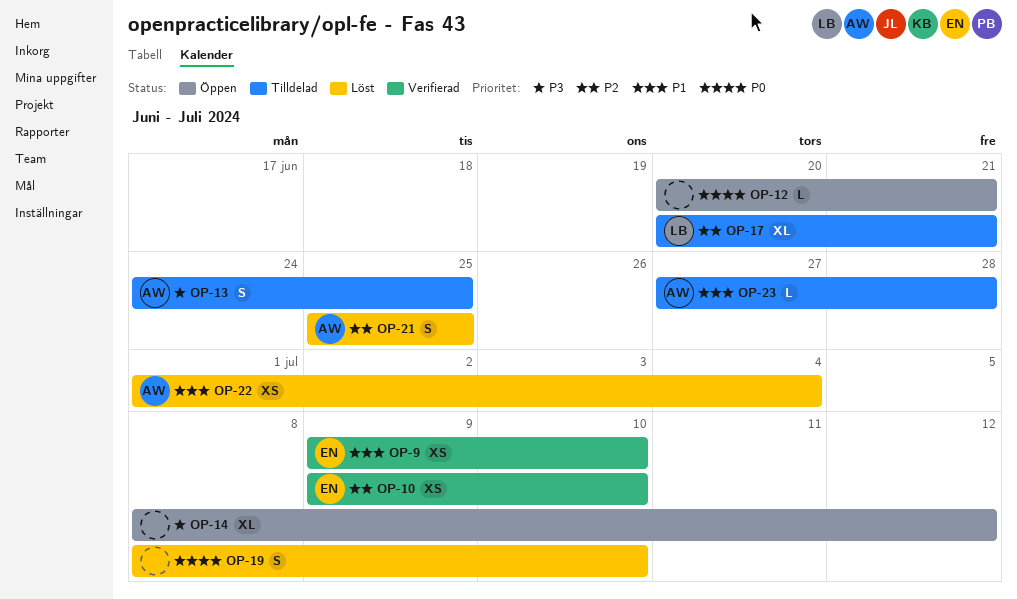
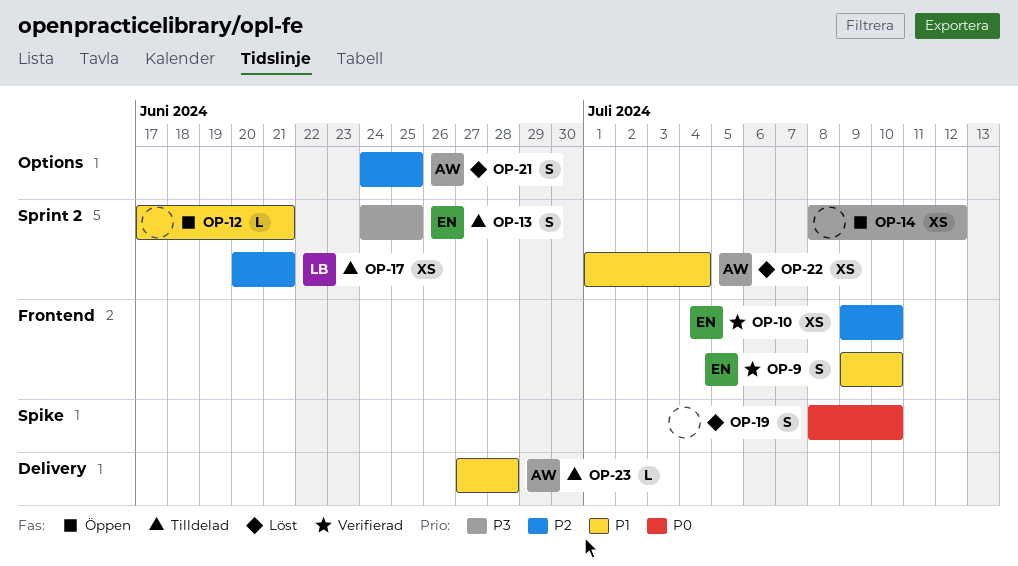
OP-9, estimate: XS -> S
OP-12, priority: P0 -> P1
OP-12, start: Jun 20 -> Jun 17
OP-13, owner: AW -> EN
OP-14, estimate: XL -> XS
OP-17, estimate: XL -> XS
OP-21, start: Jun 25 -> Jun 24

